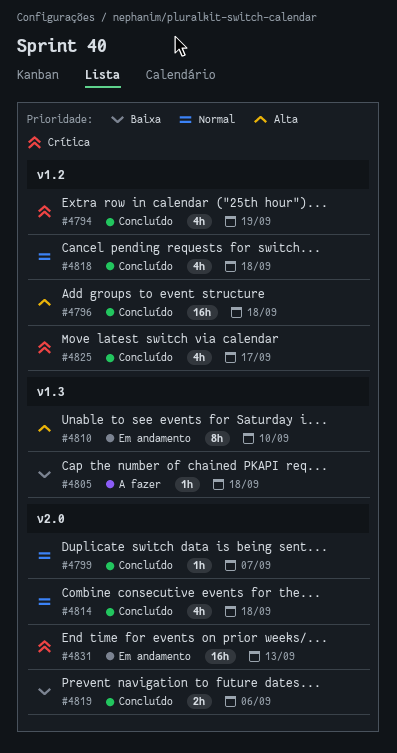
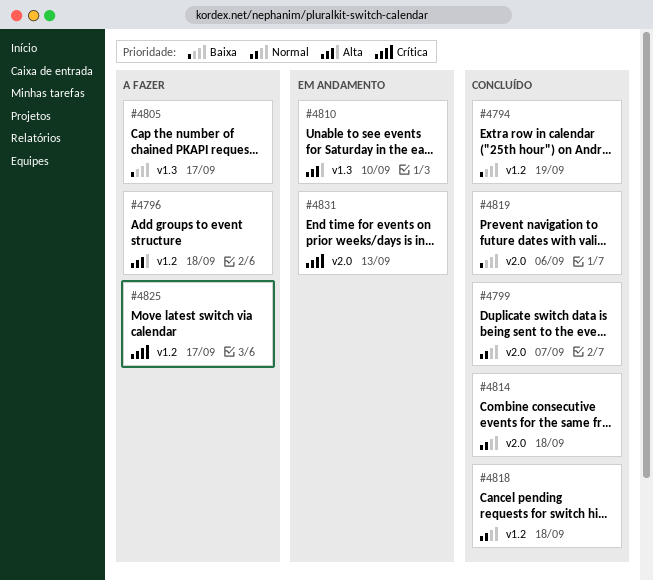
#4794, priority: Crítica -> Baixa
#4796, status: Concluído -> A fazer
#4805, due: Sep 18 -> Sep 17
#4825, status: Concluído -> A fazer

